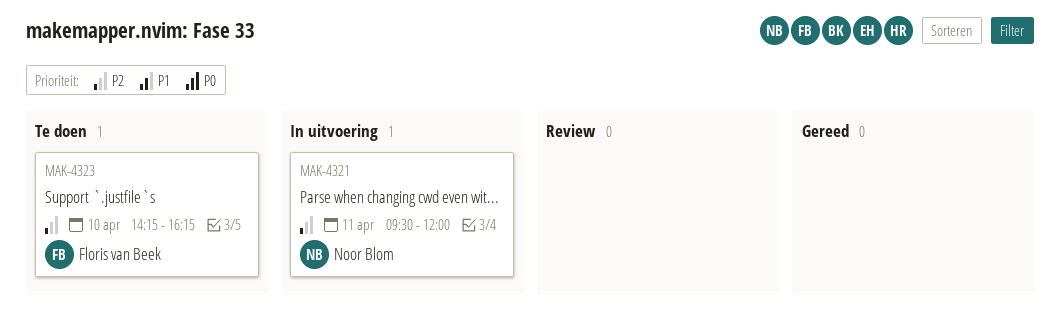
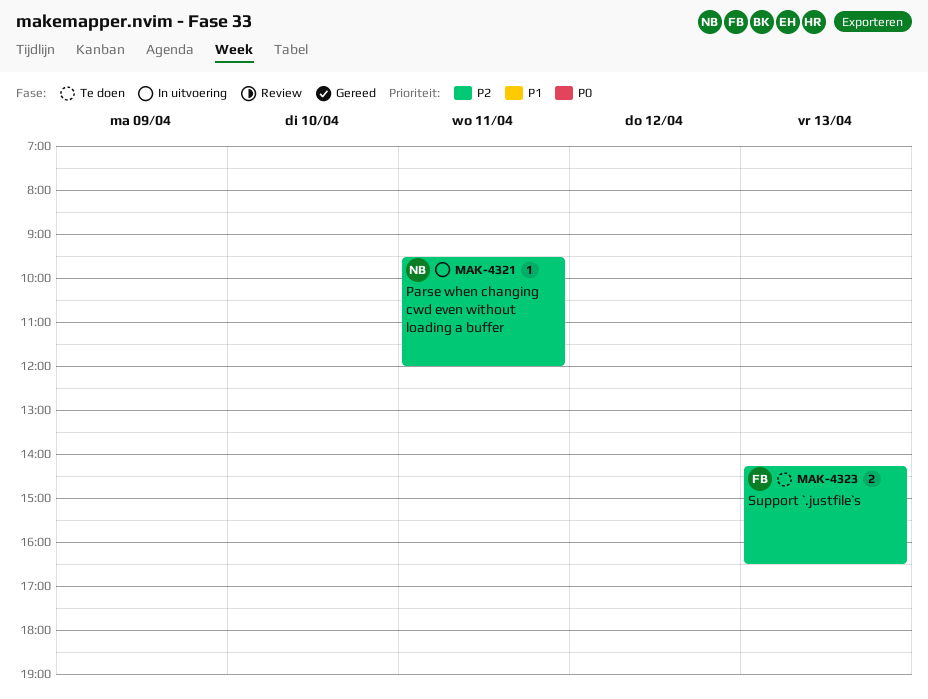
MAK-4323, day: Apr 10 -> Apr 13
MAK-4323, ends: 16:15 -> 16:30

